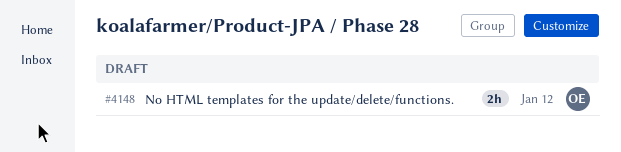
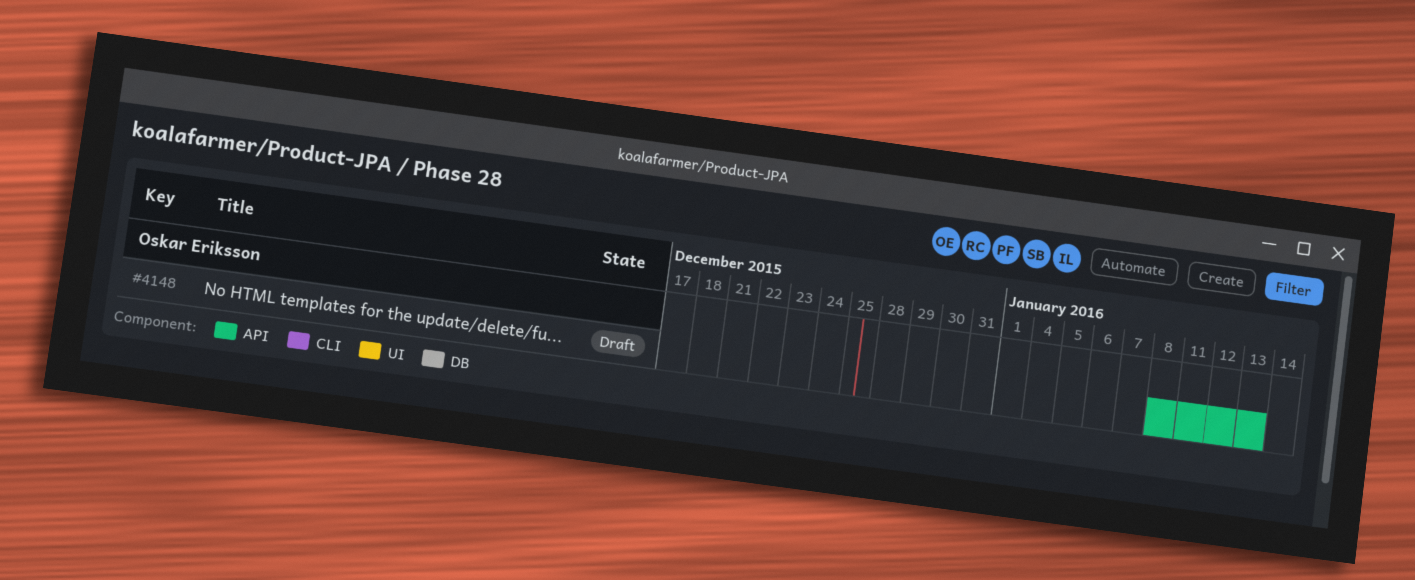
#4148, due: Jan 12 -> Jan 13

